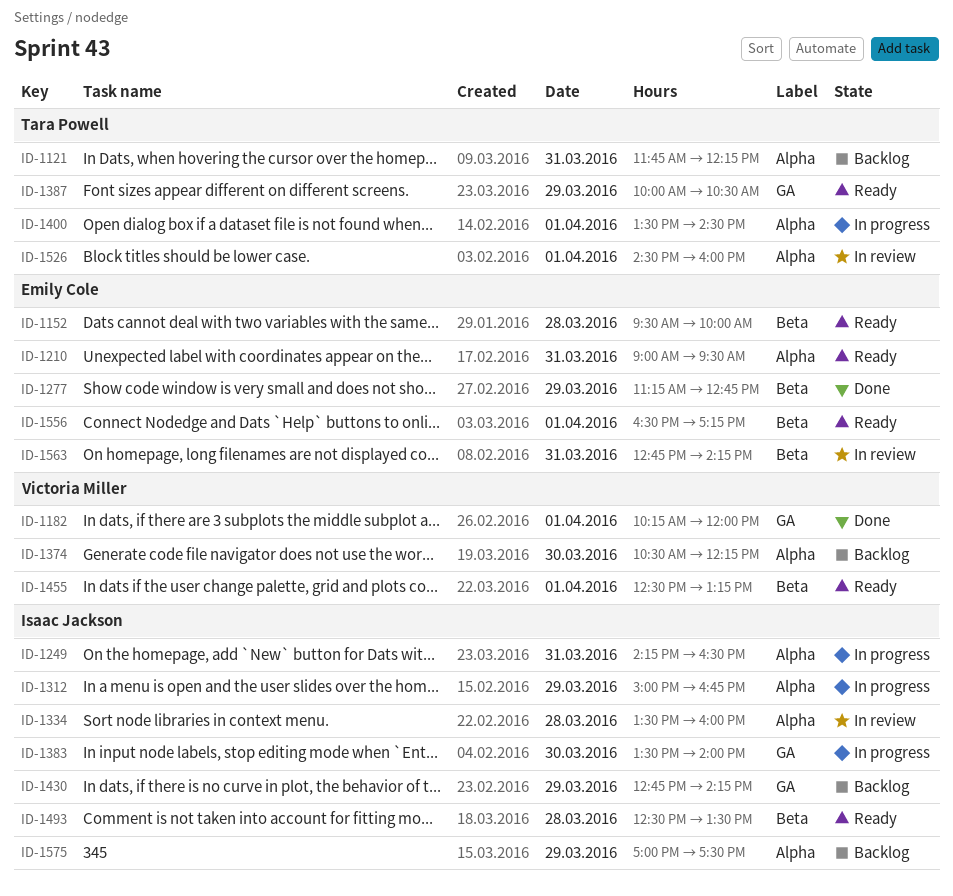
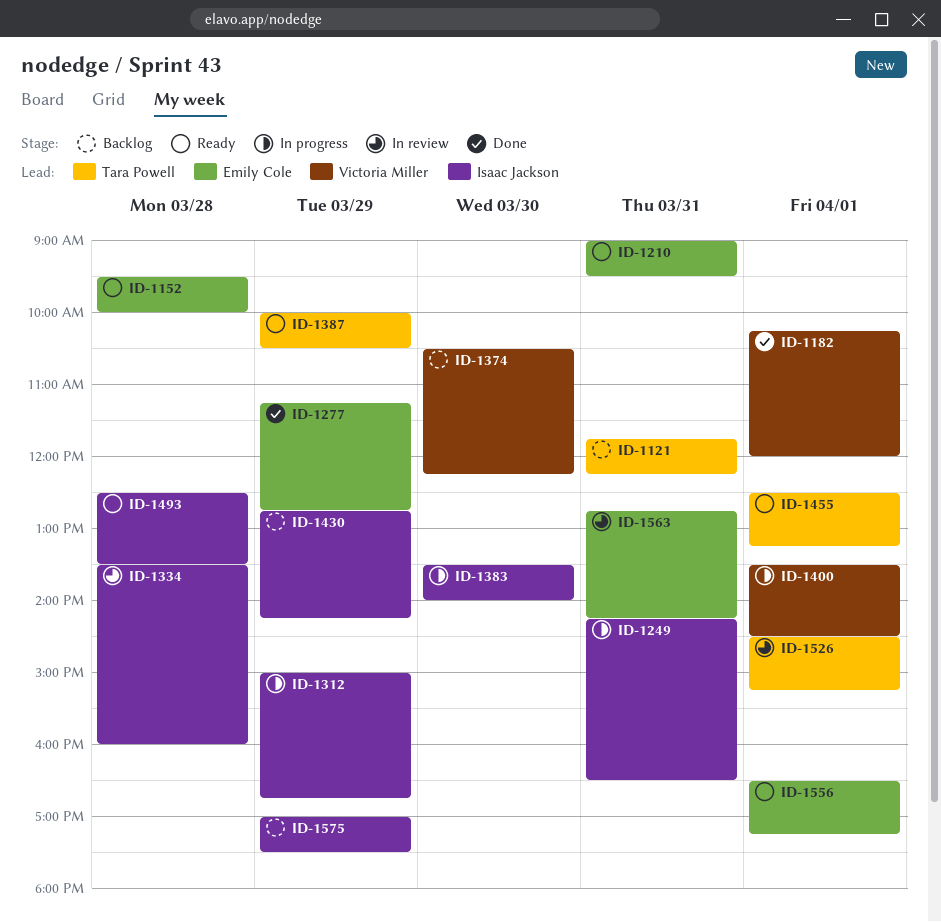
ID-1400, owner: Tara Powell -> Victoria Miller
ID-1455, owner: Victoria Miller -> Tara Powell
ID-1526, ends: 16:00 -> 15:15

